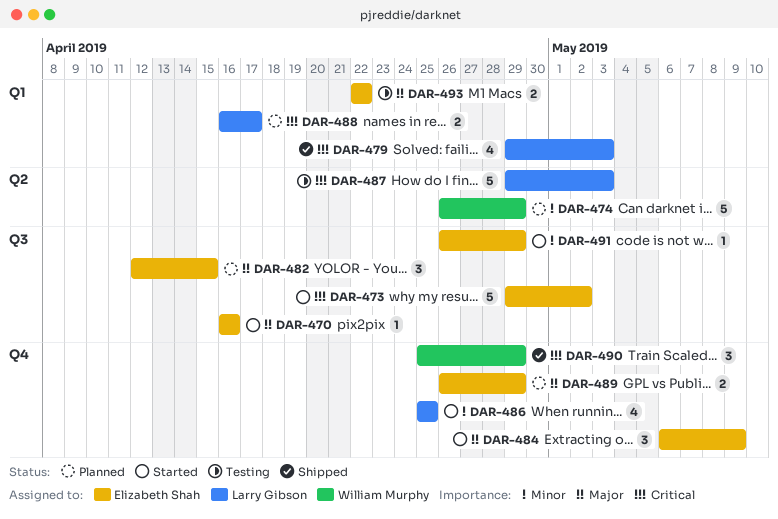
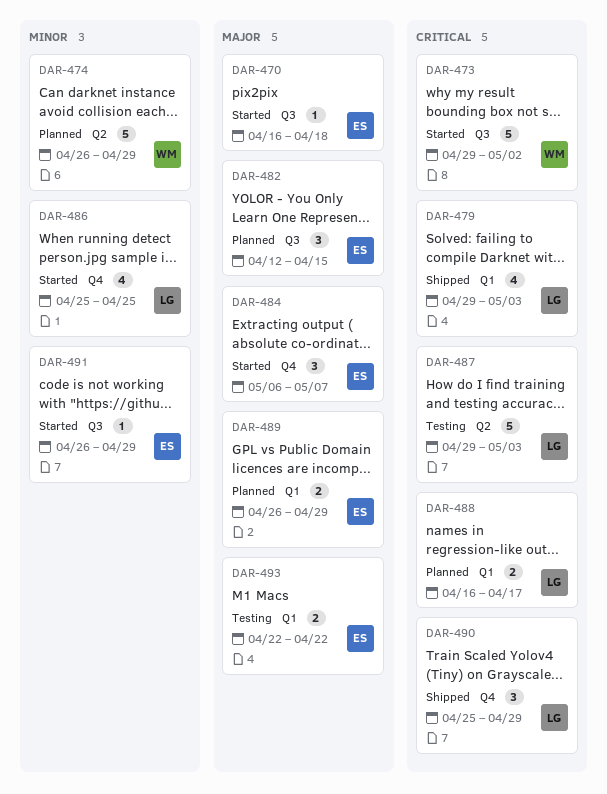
DAR-470, due: Apr 16 -> Apr 18
DAR-473, owner: Elizabeth Shah -> William Murphy
DAR-484, due: May 9 -> May 7
DAR-489, label: Q4 -> Q1
DAR-490, owner: William Murphy -> Larry Gibson

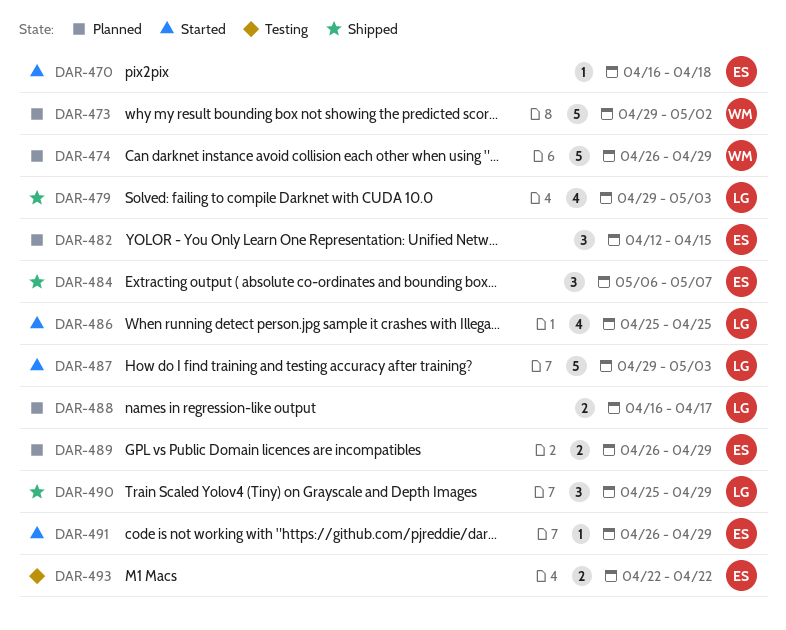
DAR-473, status: Started -> Planned
DAR-484, status: Started -> Shipped
DAR-487, status: Testing -> Started

